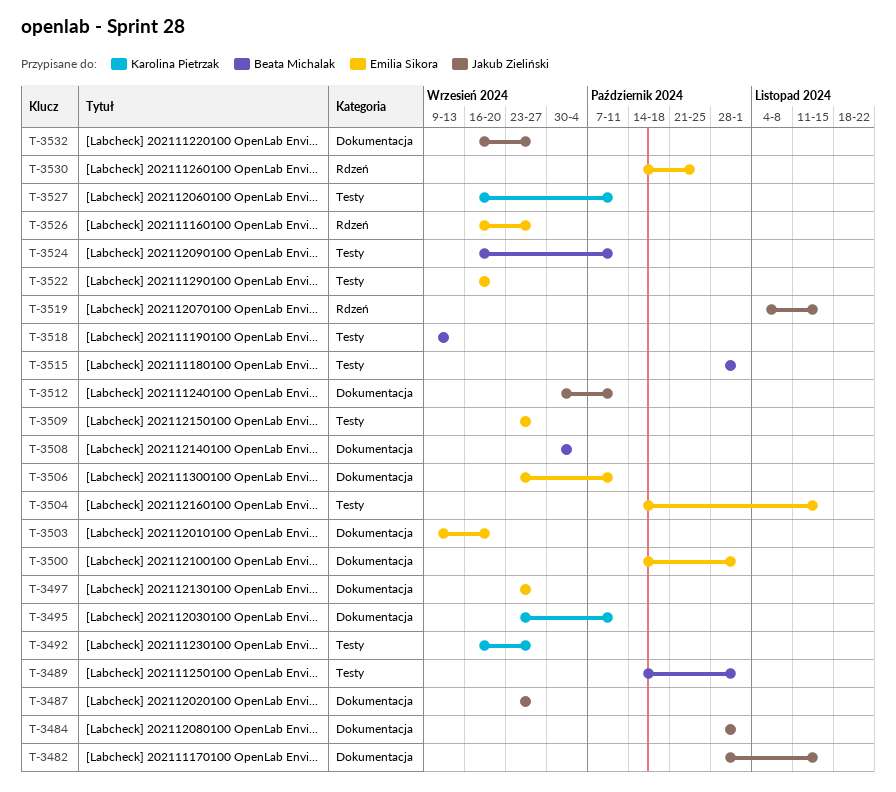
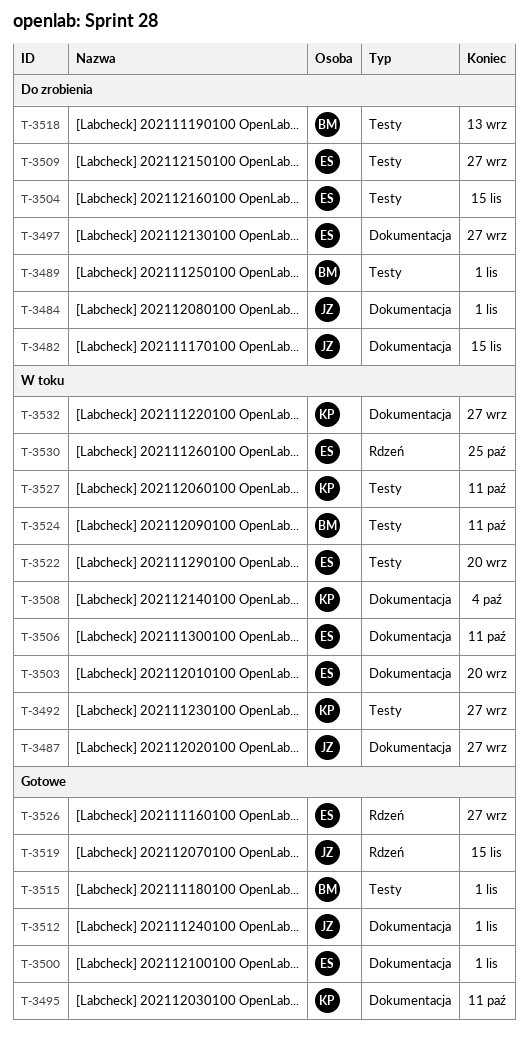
T-3508, owner: Beata Michalak -> Karolina Pietrzak
T-3512, due: Oct 11 -> Nov 1
T-3532, owner: Jakub Zieliński -> Karolina Pietrzak

